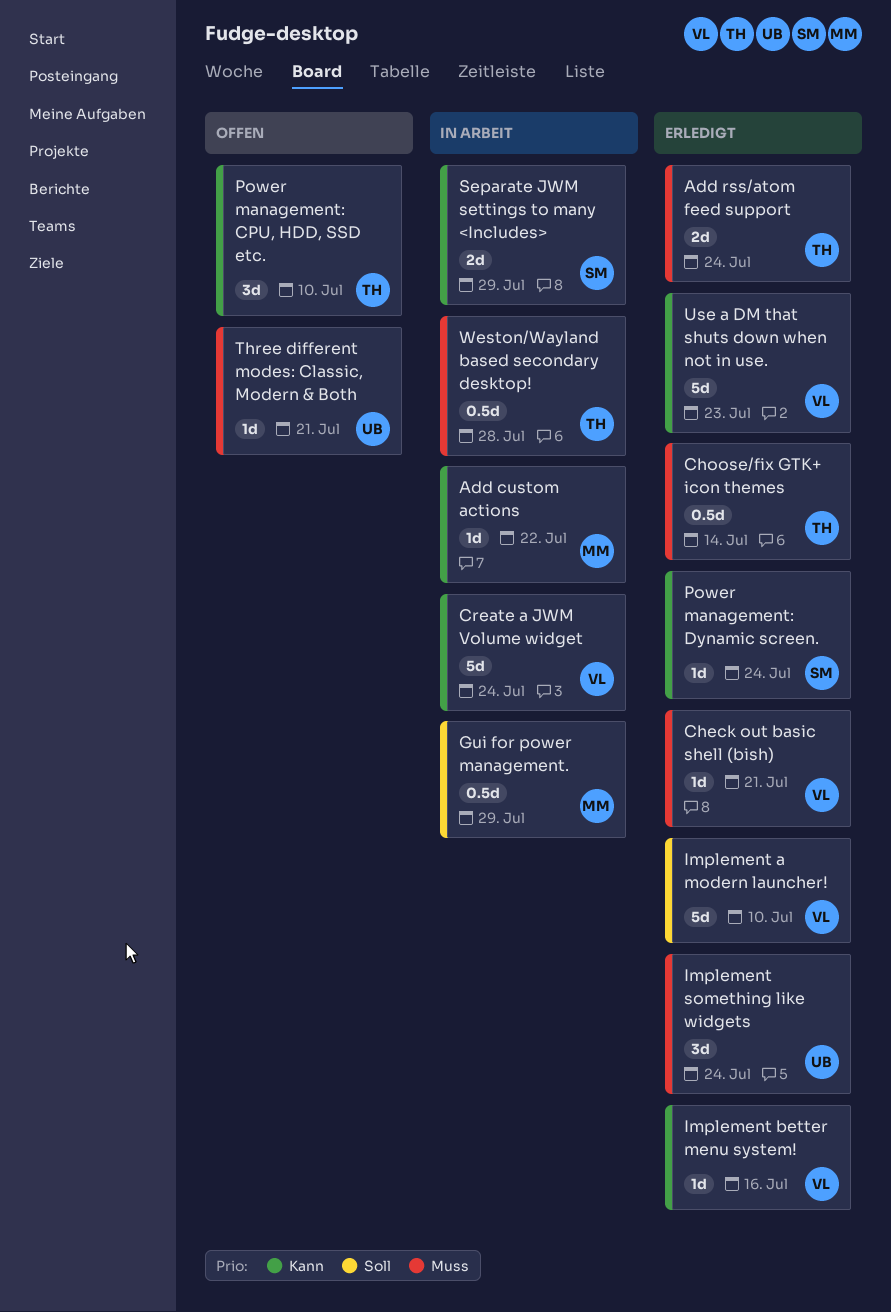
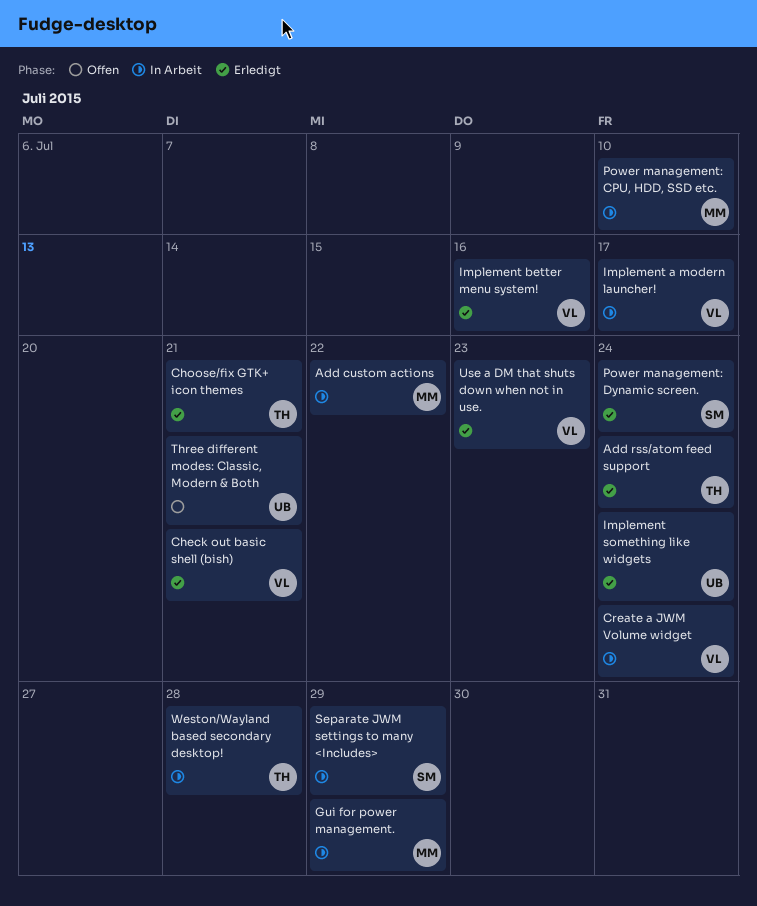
Choose/fix GTK+ icon themes, due: Jul 14 -> Jul 21
Implement a modern launcher!, status: Erledigt -> In Arbeit
Implement a modern launcher!, due: Jul 10 -> Jul 17
Power management: CPU, HDD, SSD etc., status: Offen -> In Arbeit
Power management: CPU, HDD, SSD etc., owner: TH -> MM

